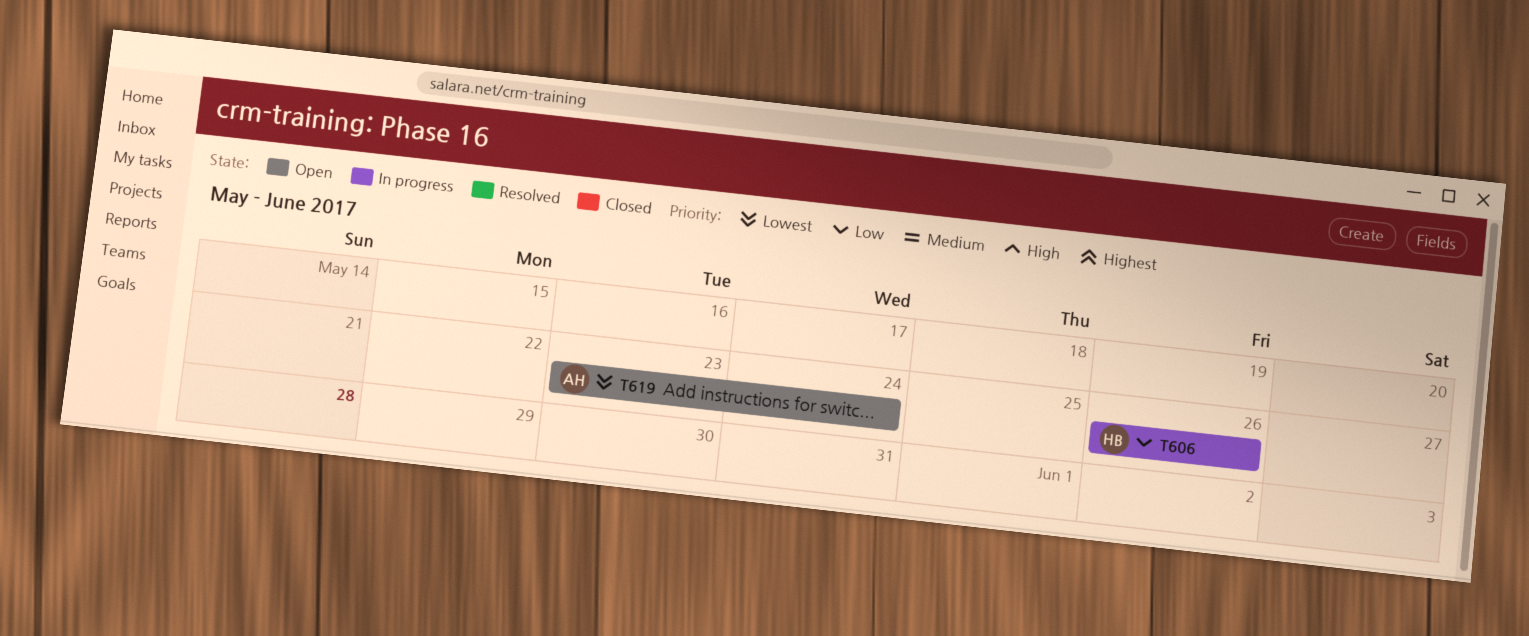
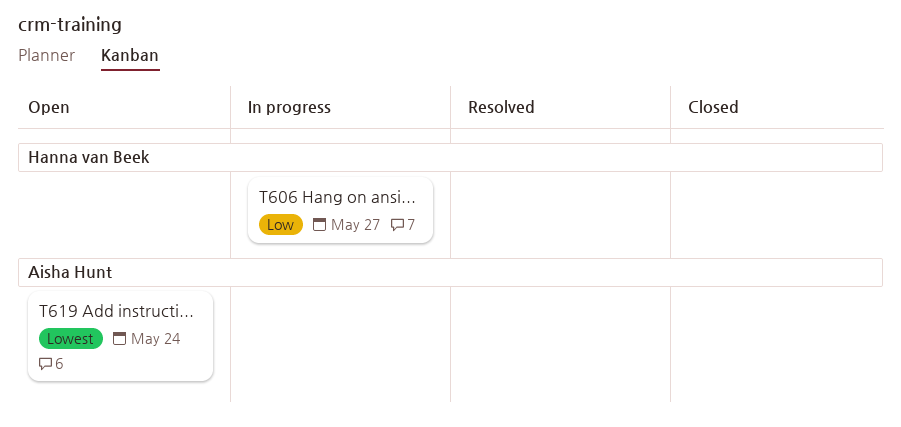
T606, due: May 26 -> May 27

